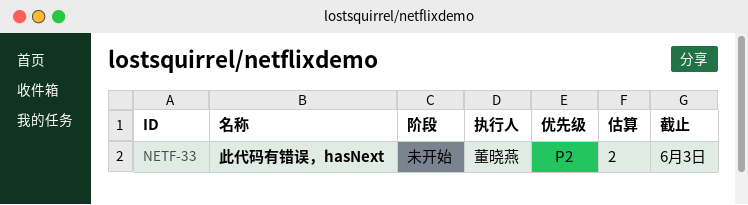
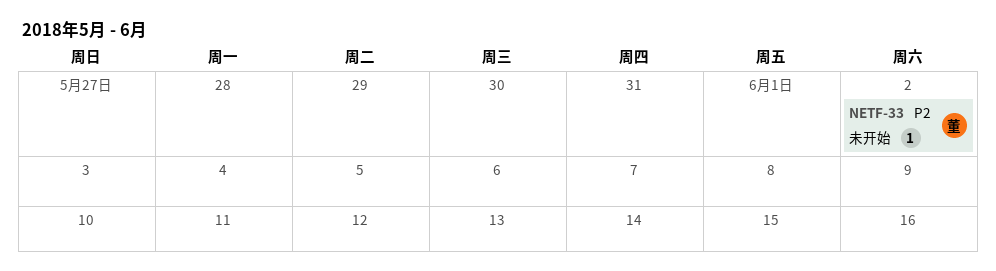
NETF-33, estimate: 2 -> 1
NETF-33, due: Jun 3 -> Jun 2

